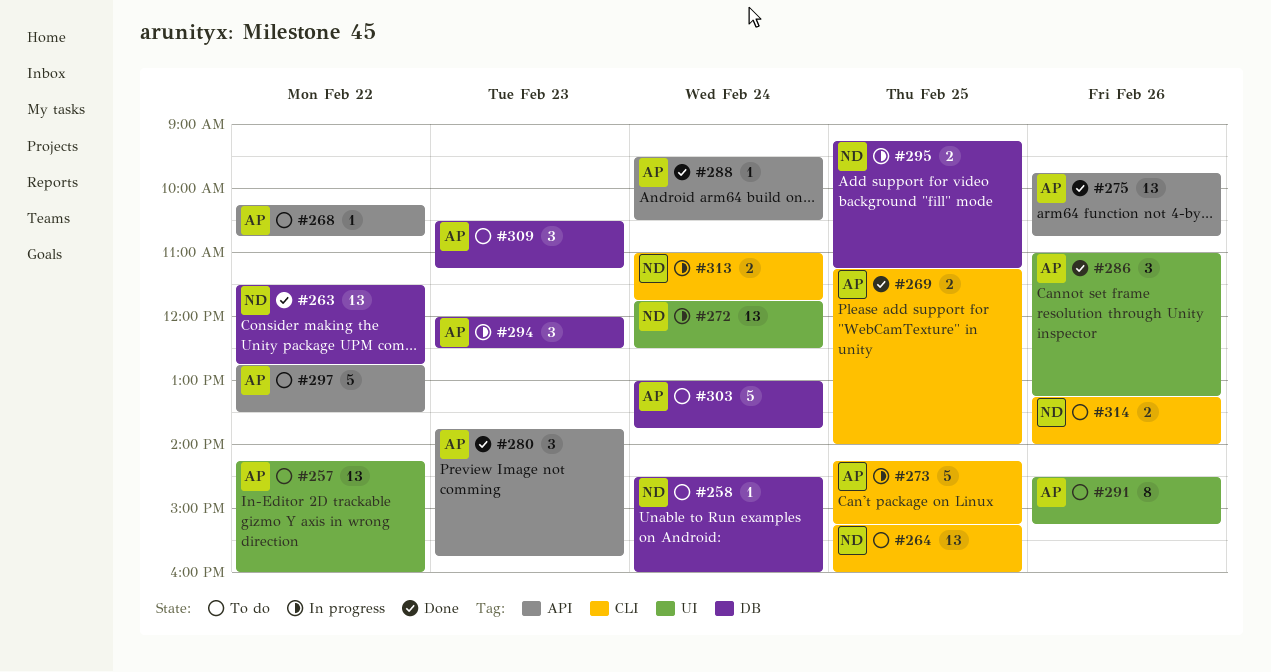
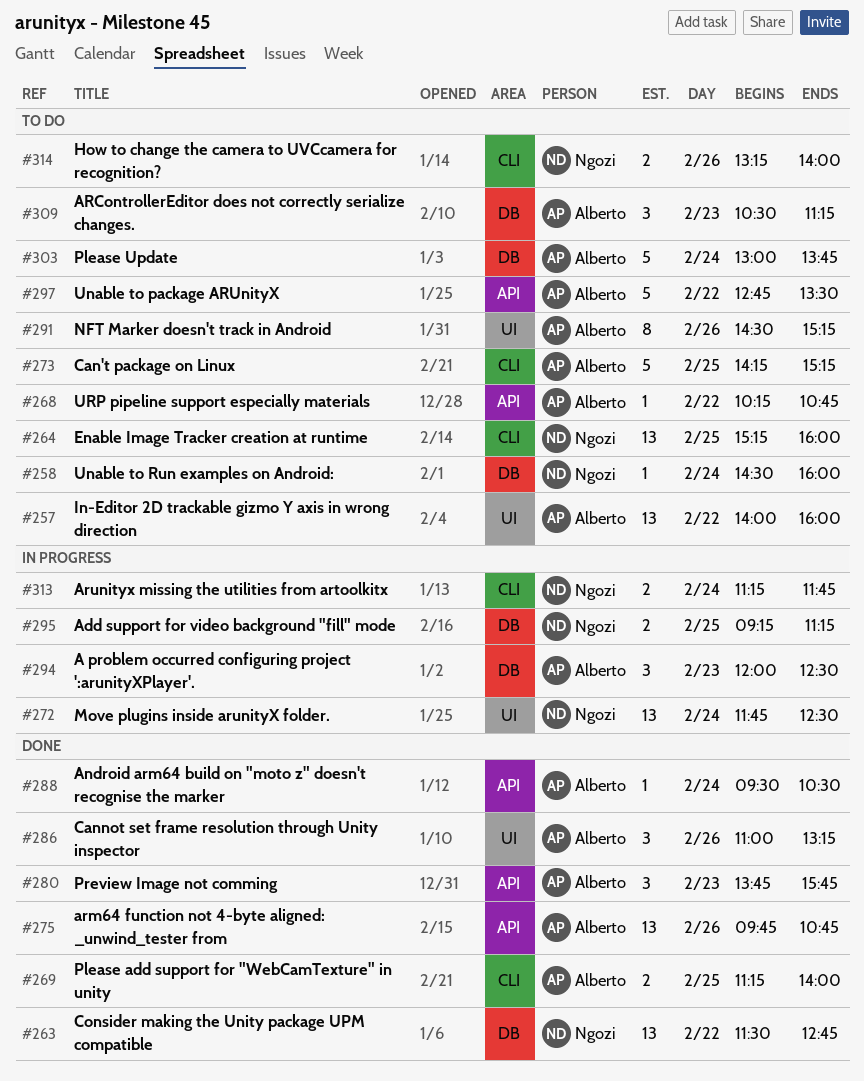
#257, begins: 14:15 -> 14:00
#273, status: In progress -> To do
#313, begins: 11:00 -> 11:15

